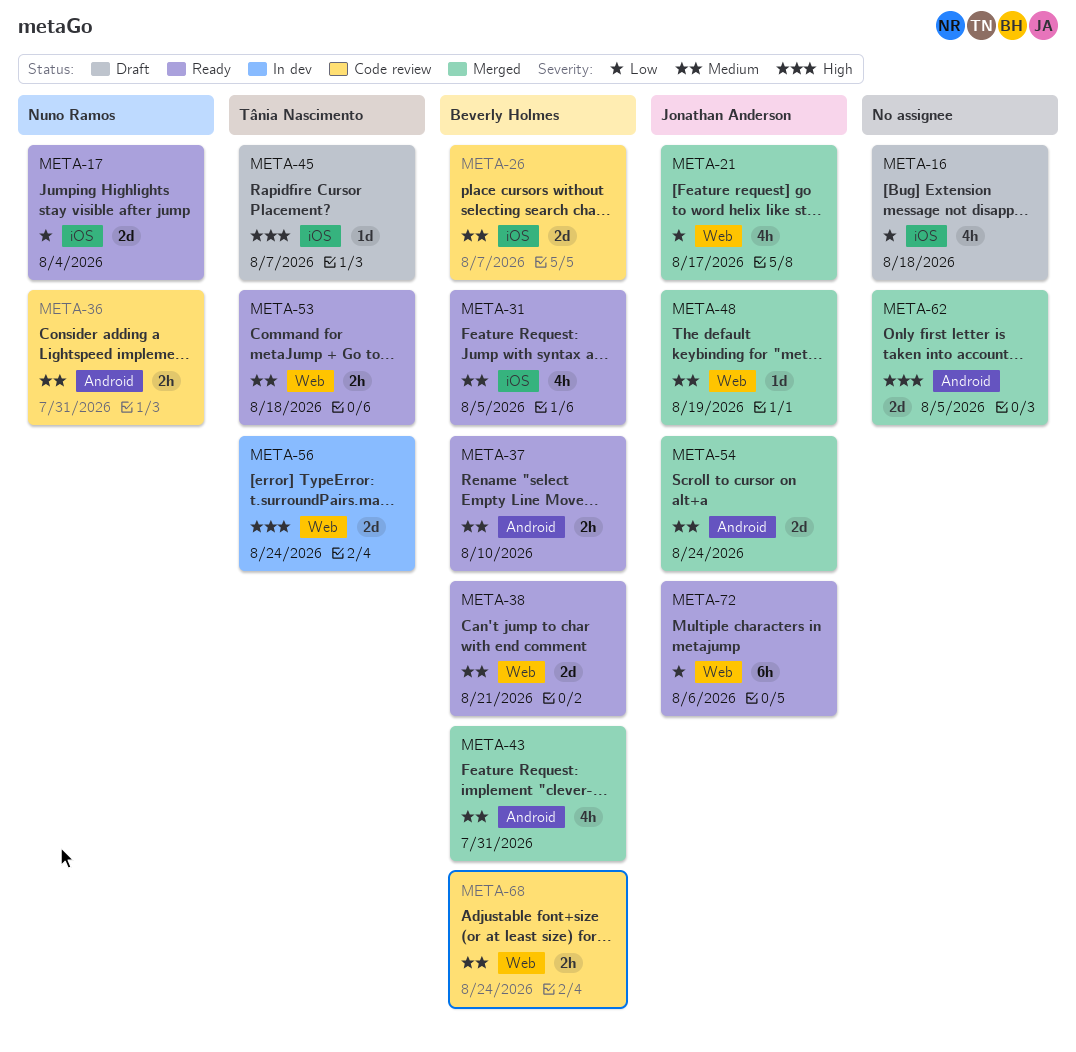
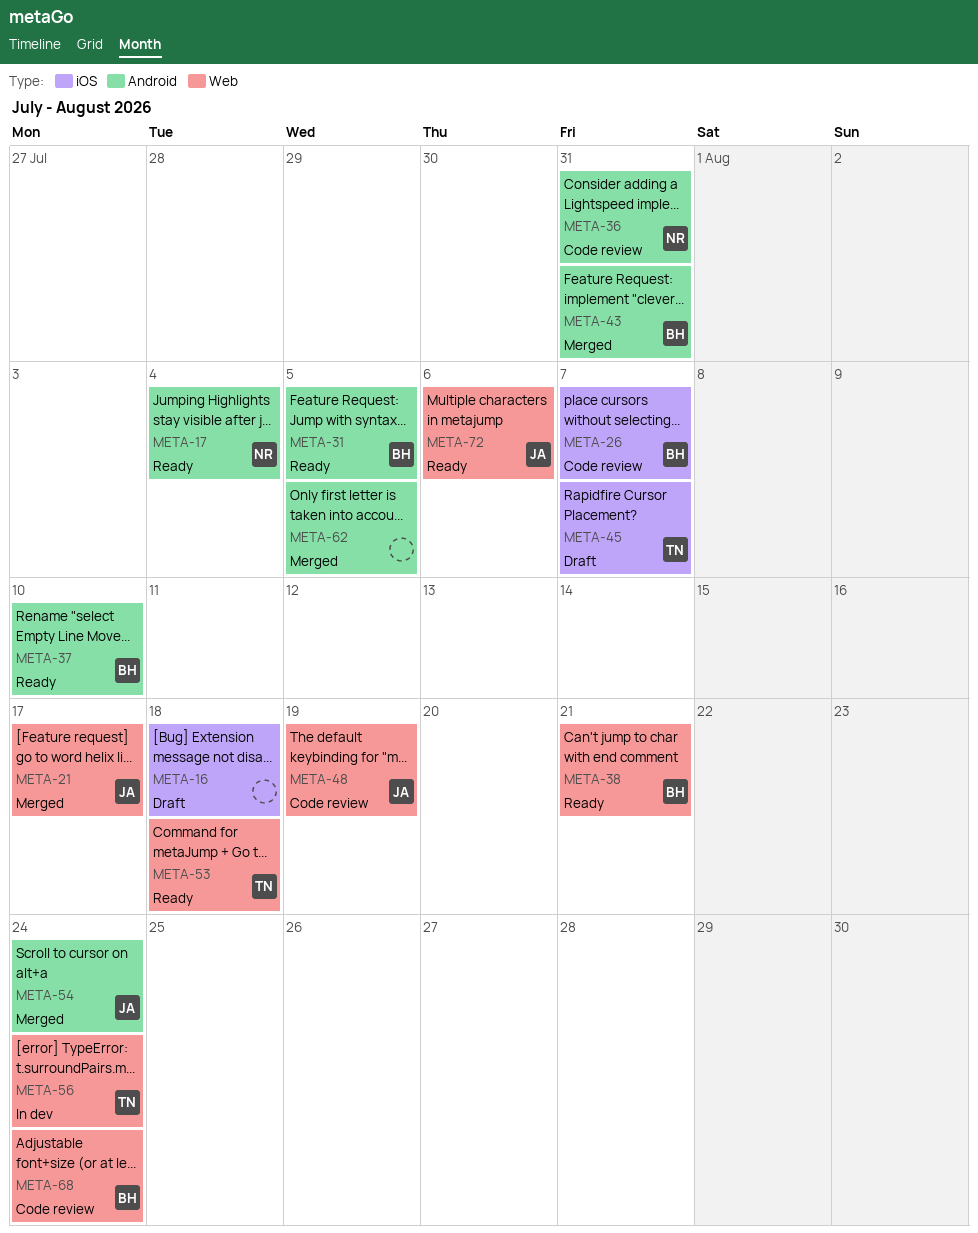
META-17, label: iOS -> Android
META-31, label: iOS -> Android
META-48, status: Merged -> Code review

